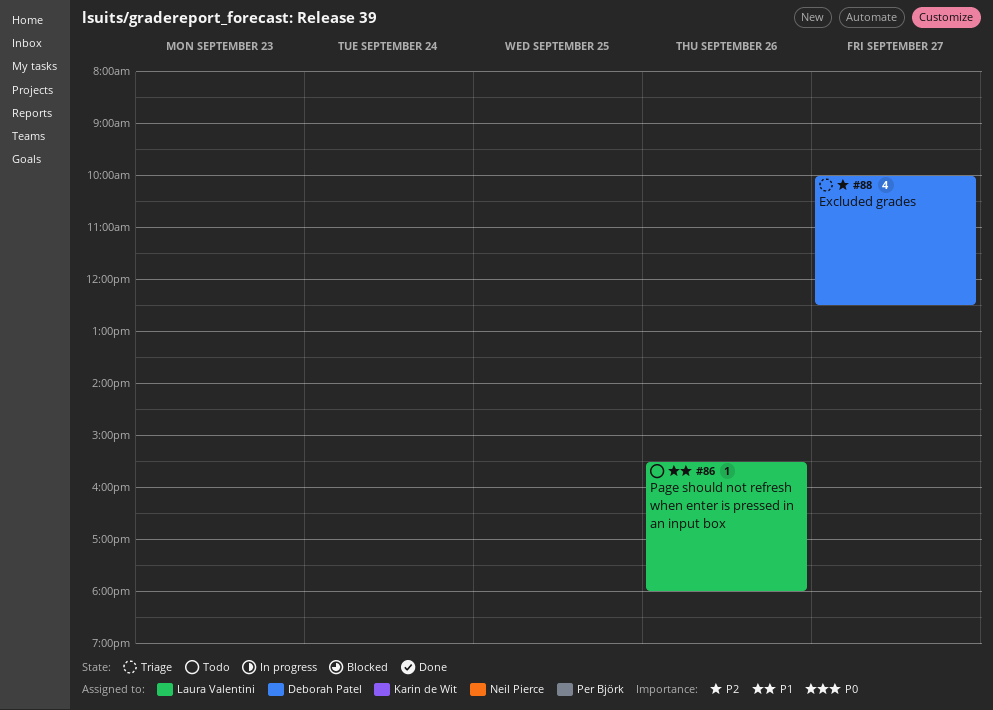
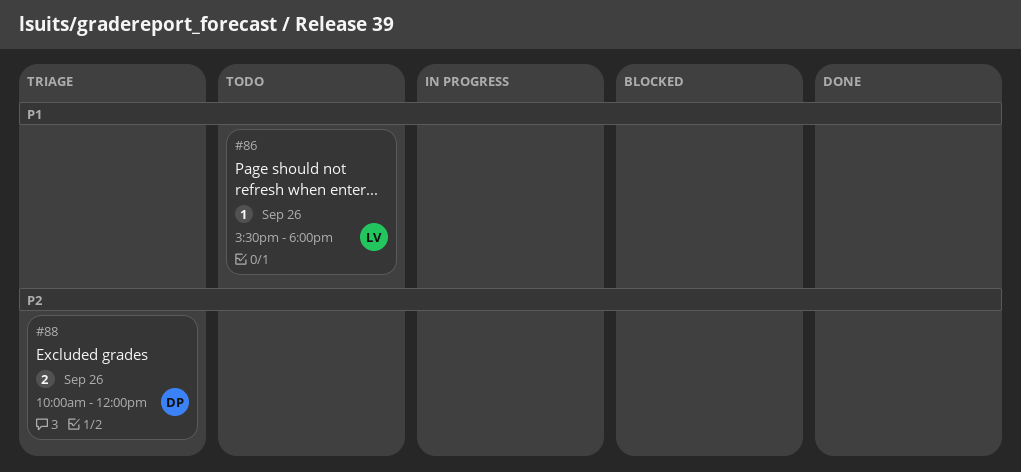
#88, estimate: 4 -> 2
#88, day: Sep 27 -> Sep 26
#88, ends: 12:30 -> 12:00

